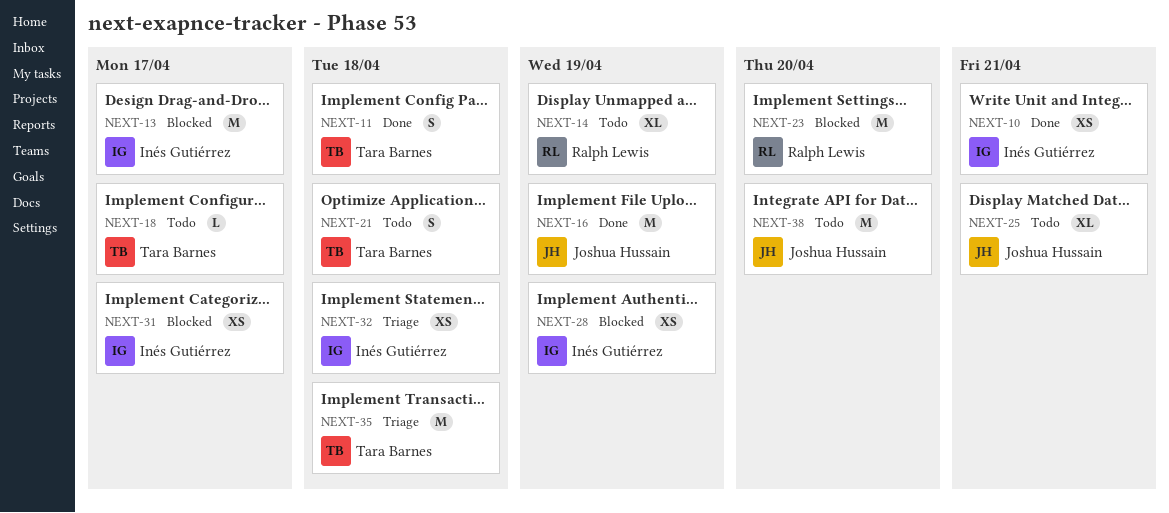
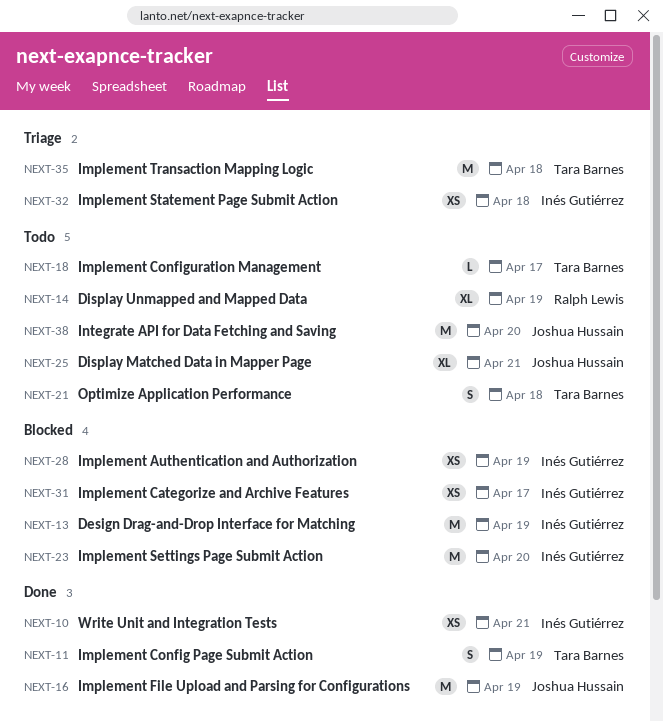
NEXT-11, due: Apr 18 -> Apr 19
NEXT-13, due: Apr 17 -> Apr 19
NEXT-23, owner: Ralph Lewis -> Inés Gutiérrez

